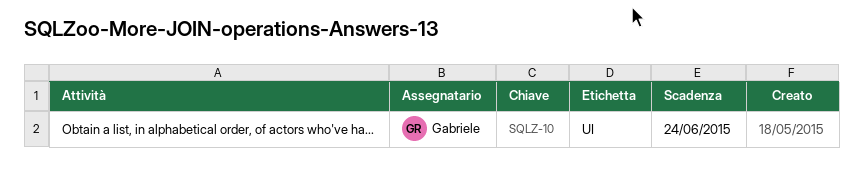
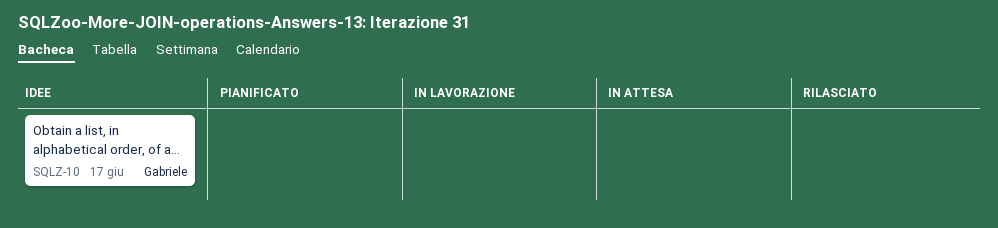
SQLZ-10, due: Jun 24 -> Jun 17

